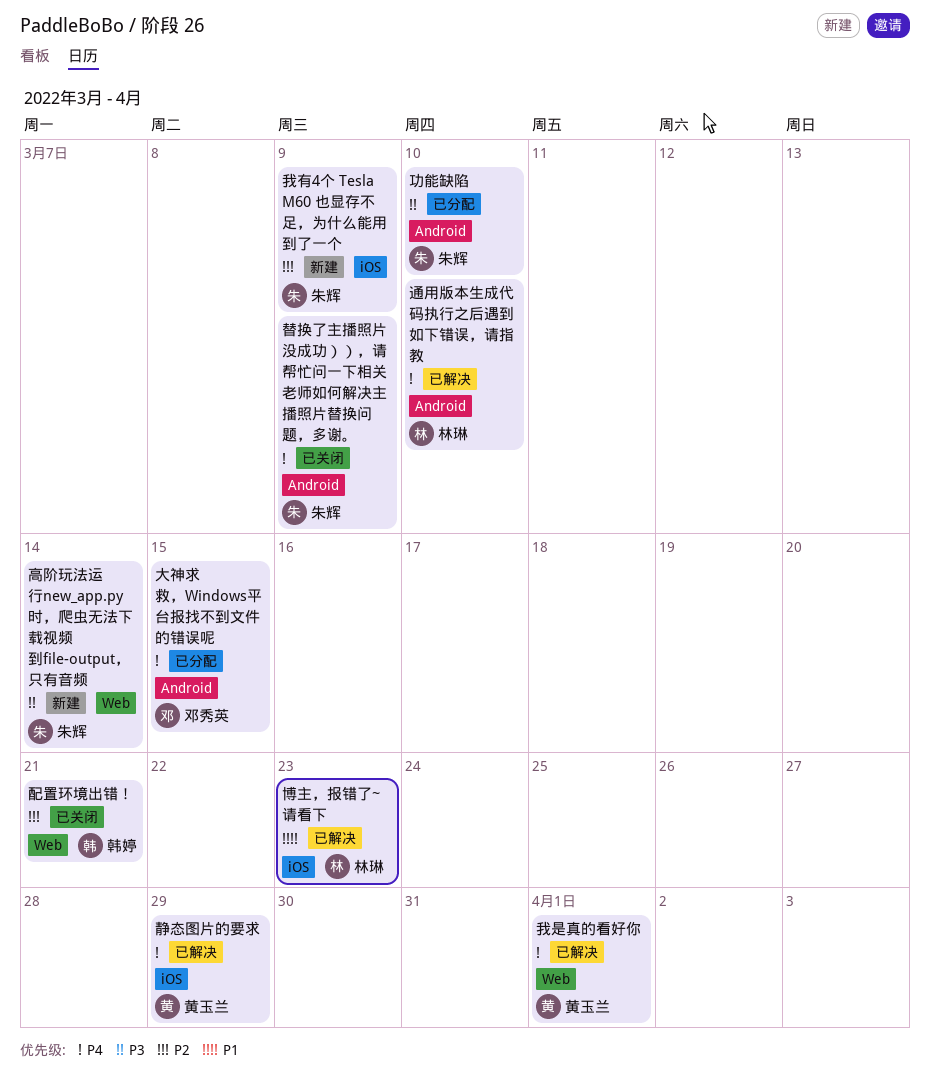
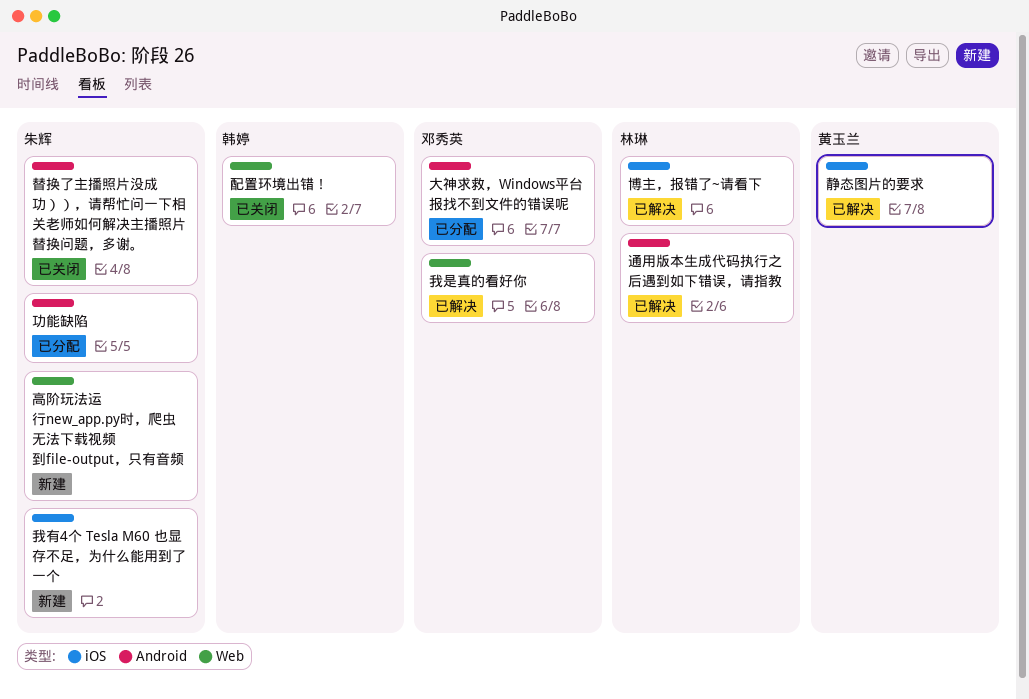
我是真的看好你, owner: 黄玉兰 -> 邓秀英

